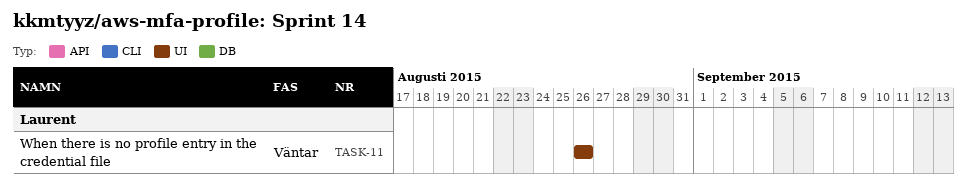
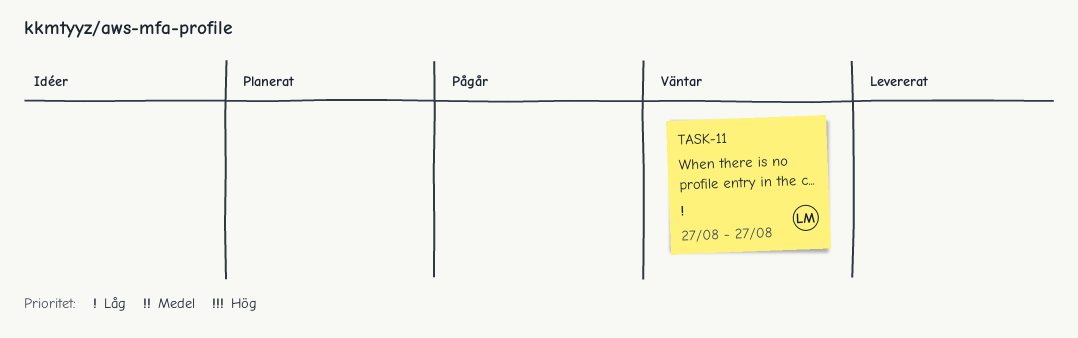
TASK-11, start: Aug 26 -> Aug 27
TASK-11, due: Aug 26 -> Aug 27

